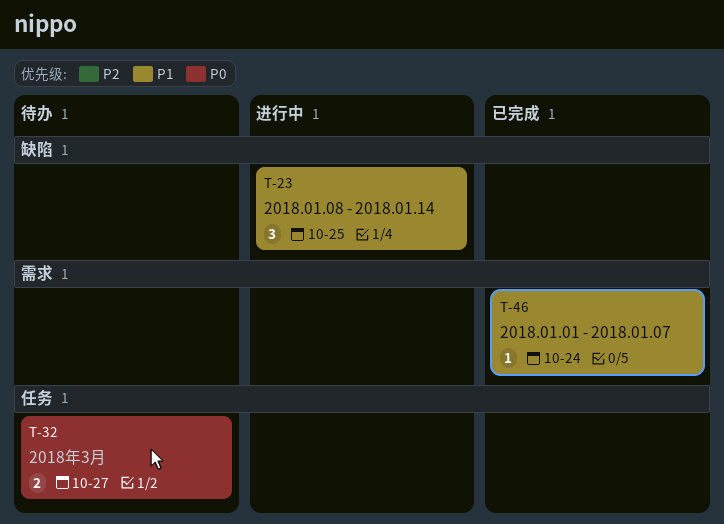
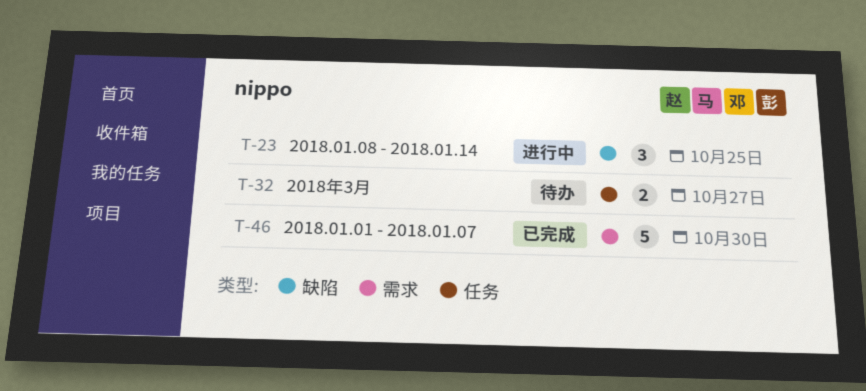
T-46, estimate: 1 -> 5
T-46, due: Oct 24 -> Oct 30

